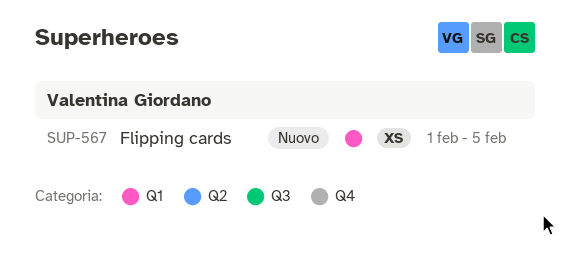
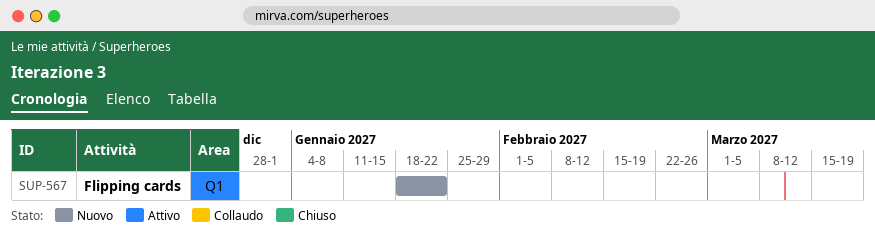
SUP-567, start: Feb 1 -> Jan 18
SUP-567, due: Feb 5 -> Jan 22

